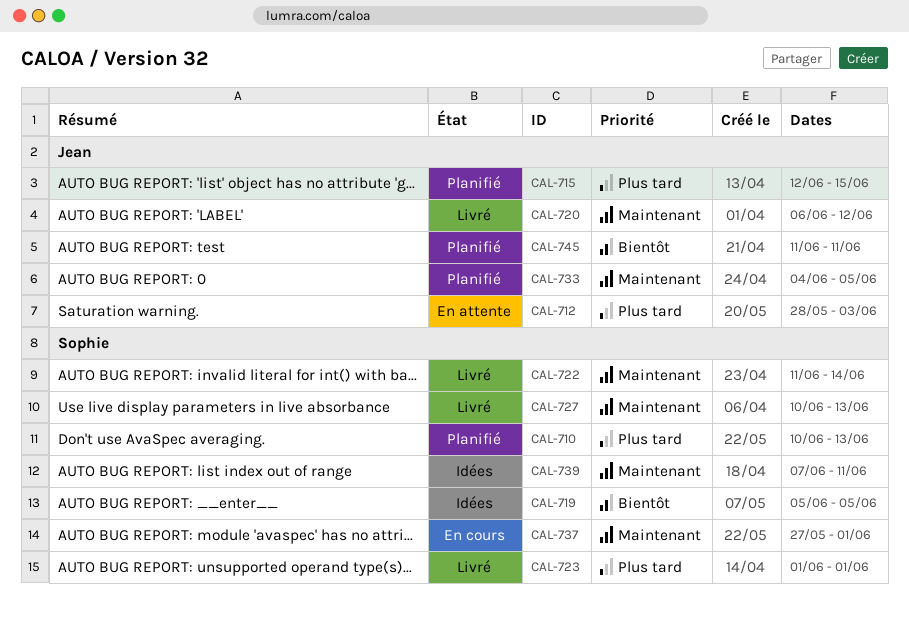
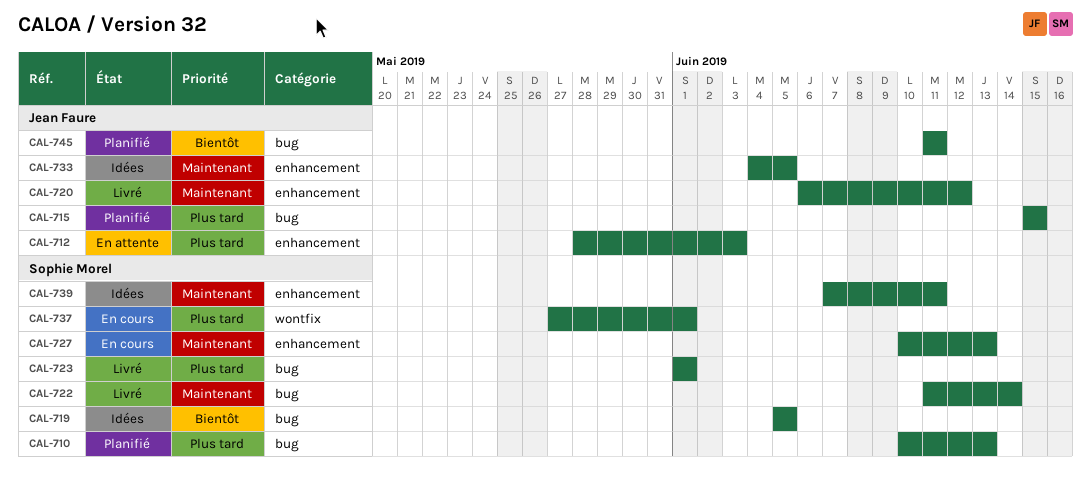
CAL-715, start: Jun 12 -> Jun 15
CAL-727, status: Livré -> En cours
CAL-733, status: Planifié -> Idées
CAL-737, priority: Maintenant -> Plus tard

